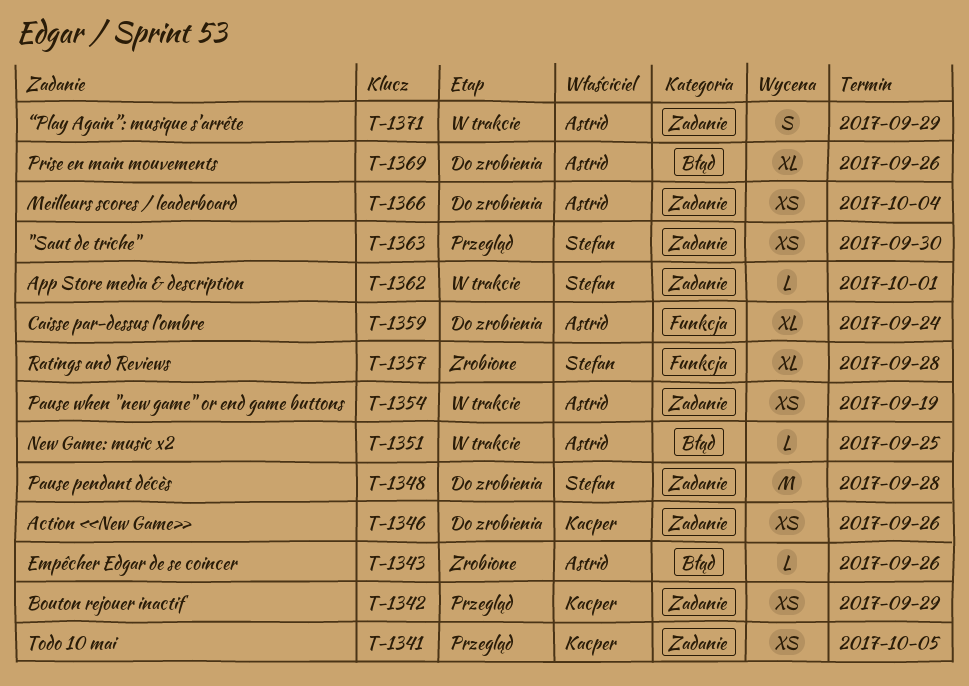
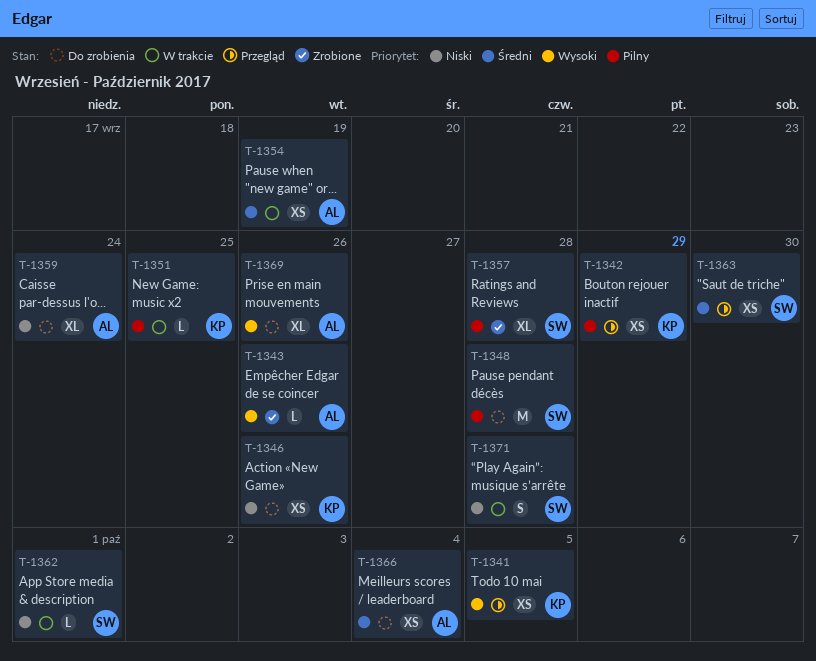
T-1351, owner: Astrid -> Kacper
T-1371, owner: Astrid -> Stefan
T-1371, due: Sep 29 -> Sep 28

